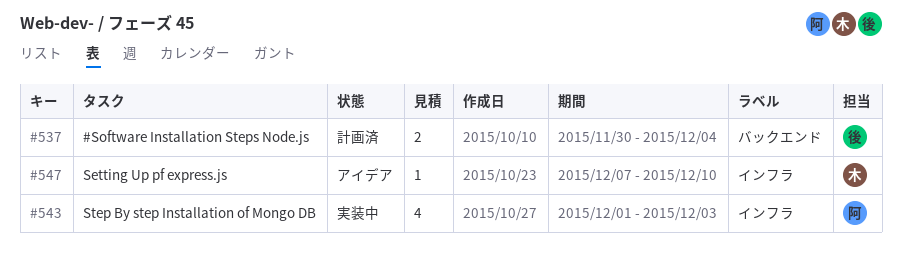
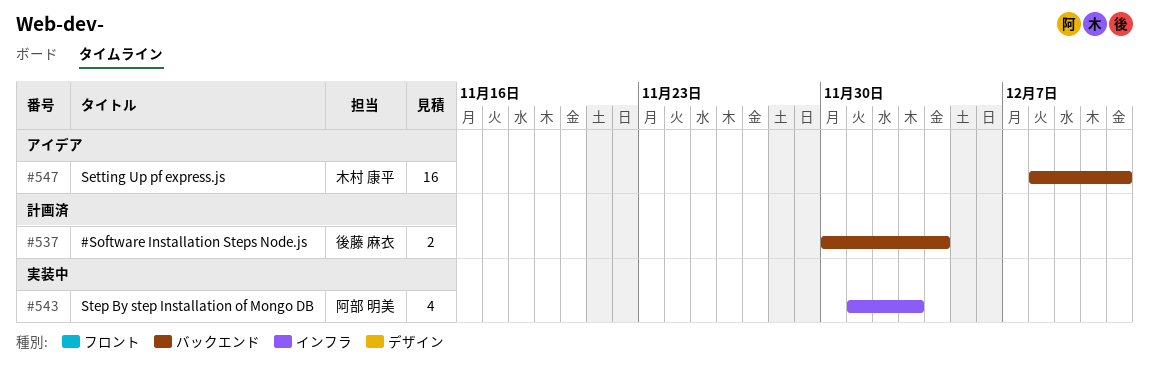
#547, label: インフラ -> バックエンド
#547, estimate: 1 -> 16
#547, start: Dec 7 -> Dec 8
#547, due: Dec 10 -> Dec 11

